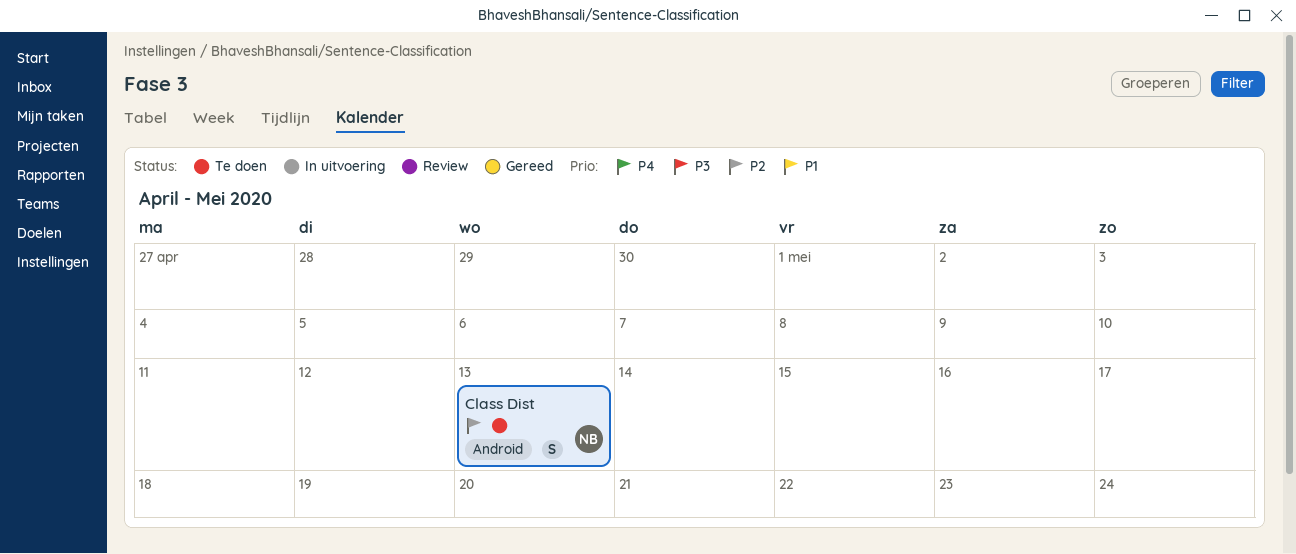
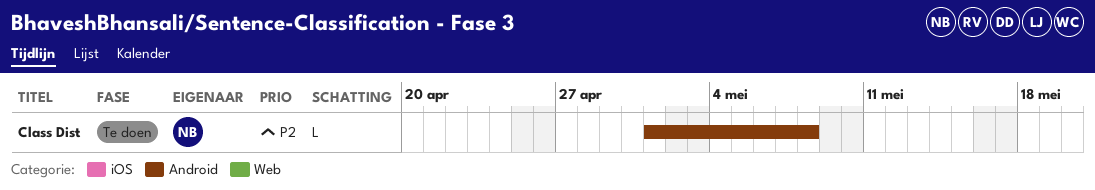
Class Dist, estimate: S -> L
Class Dist, due: May 13 -> May 8

